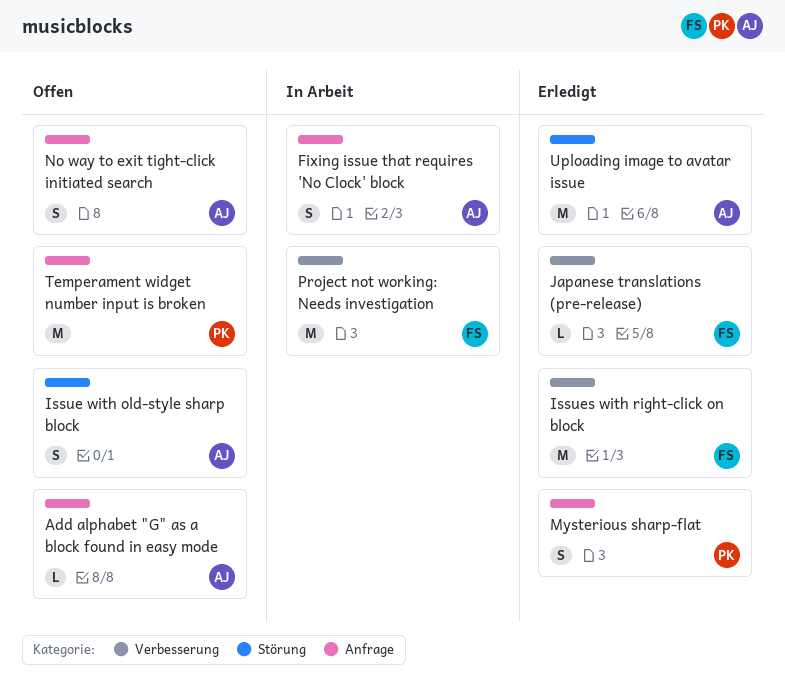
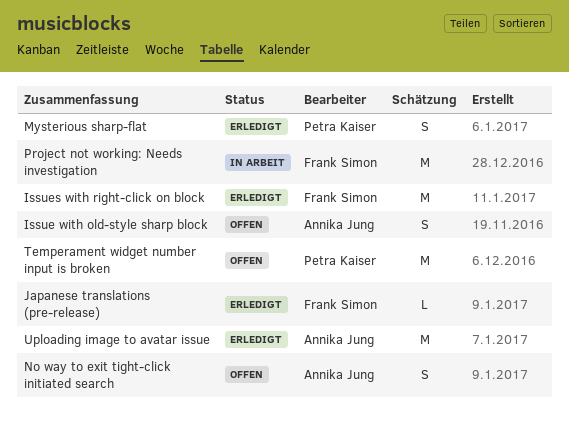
Add alphabet "G" as a block found in easy mode: present -> none
Fixing issue that requires 'No Clock' block: present -> none

